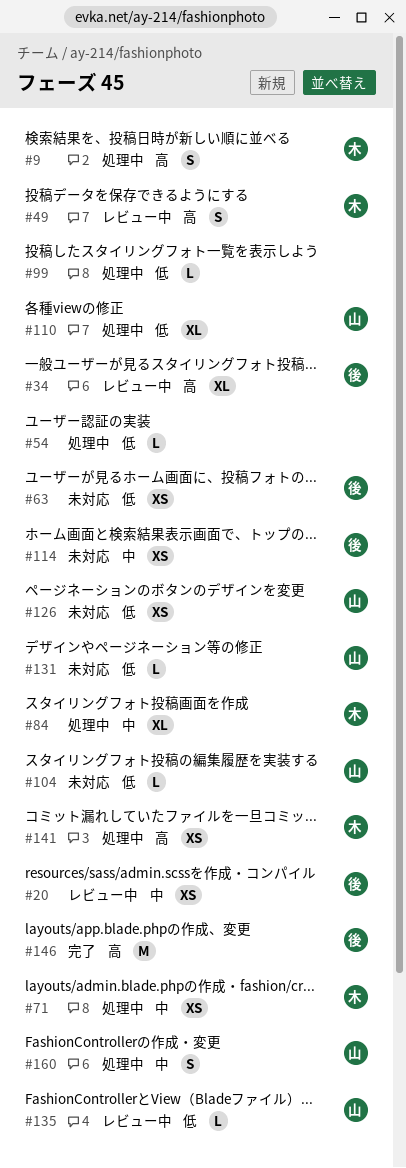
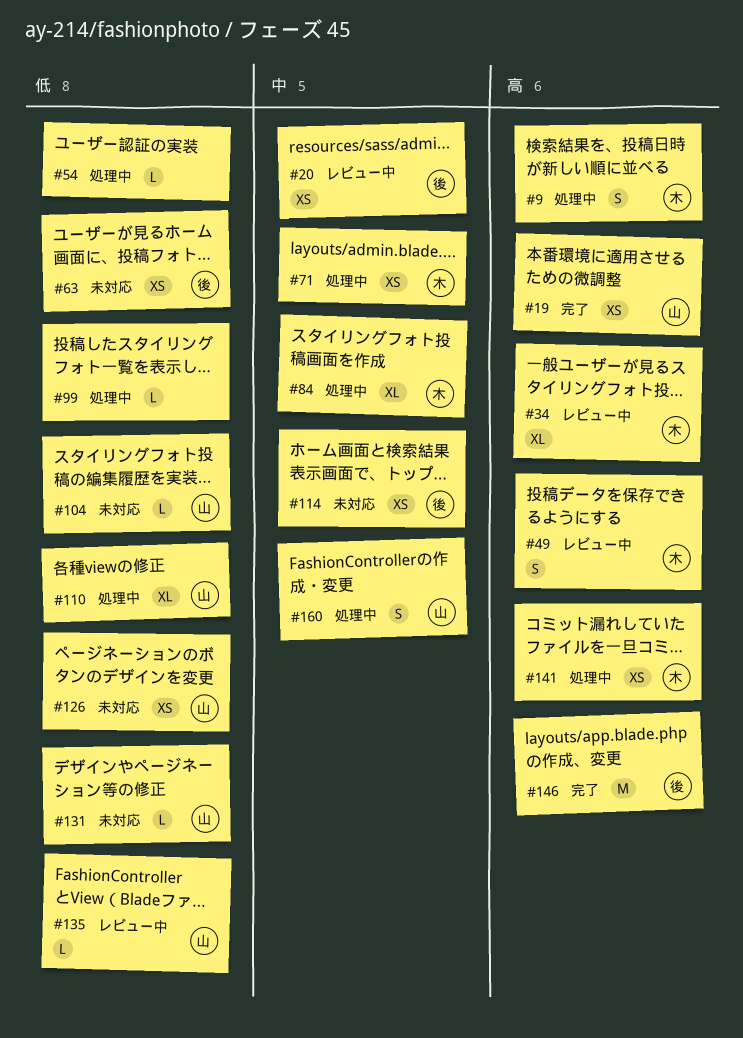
#19: none -> present
#34, owner: 後 -> 木

